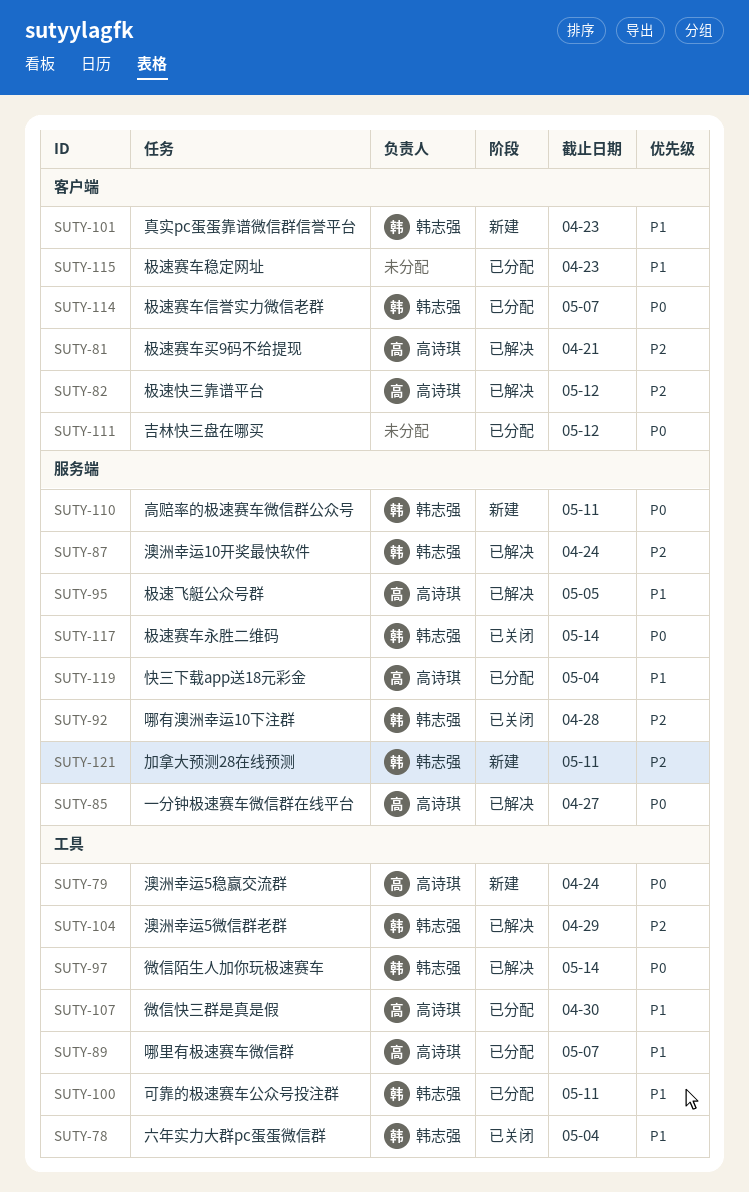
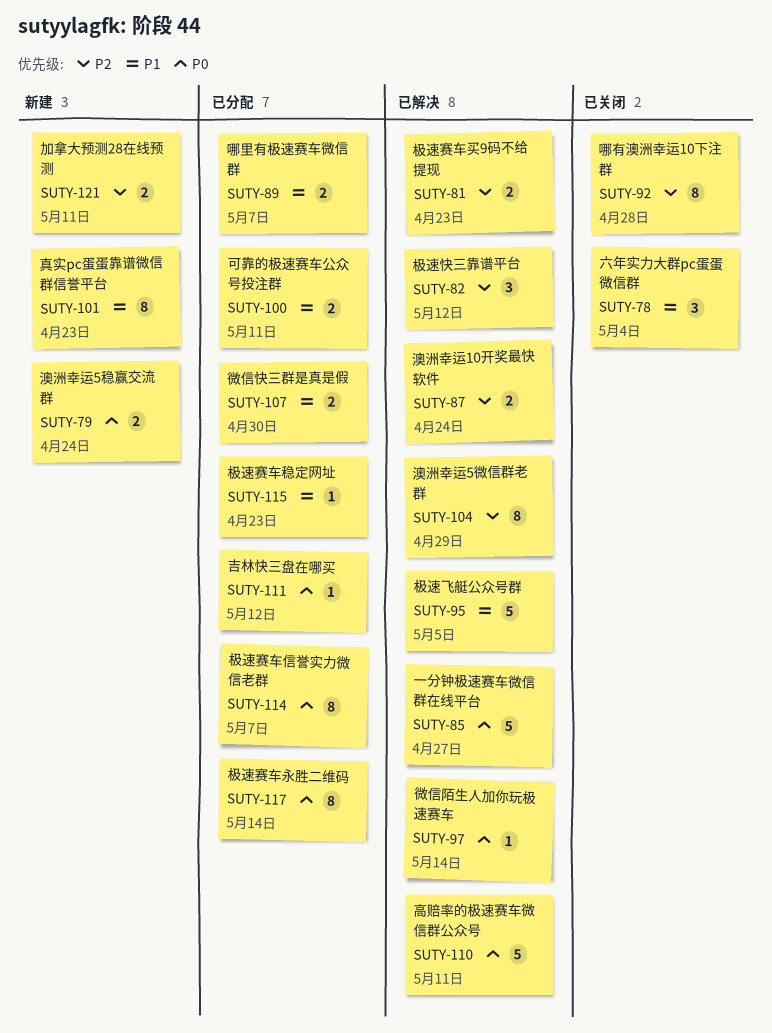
SUTY-81, due: Apr 21 -> Apr 23
SUTY-110, status: 新建 -> 已解决
SUTY-117, status: 已关闭 -> 已分配
SUTY-119: present -> none

